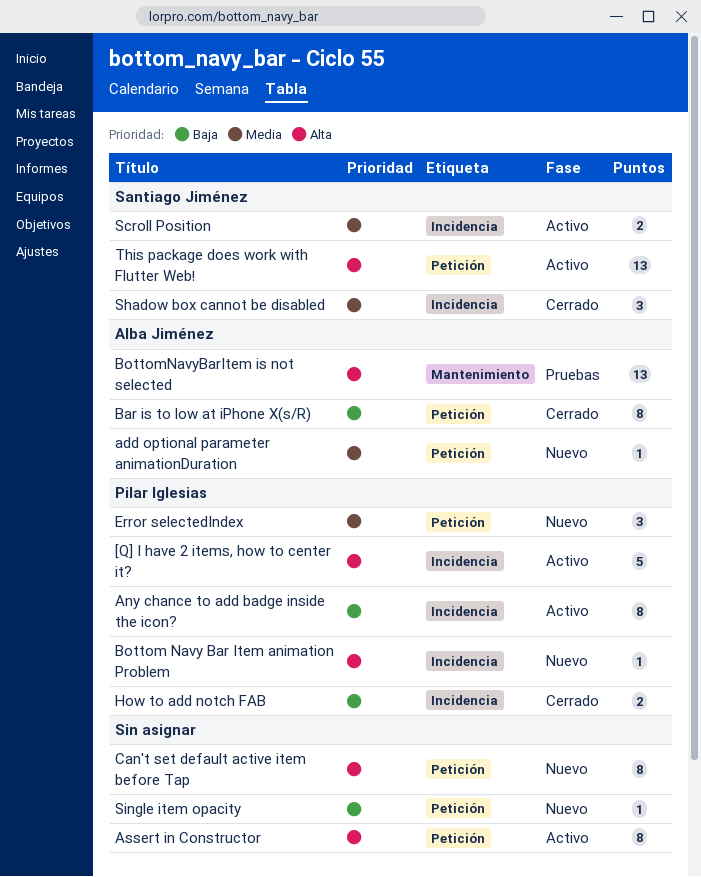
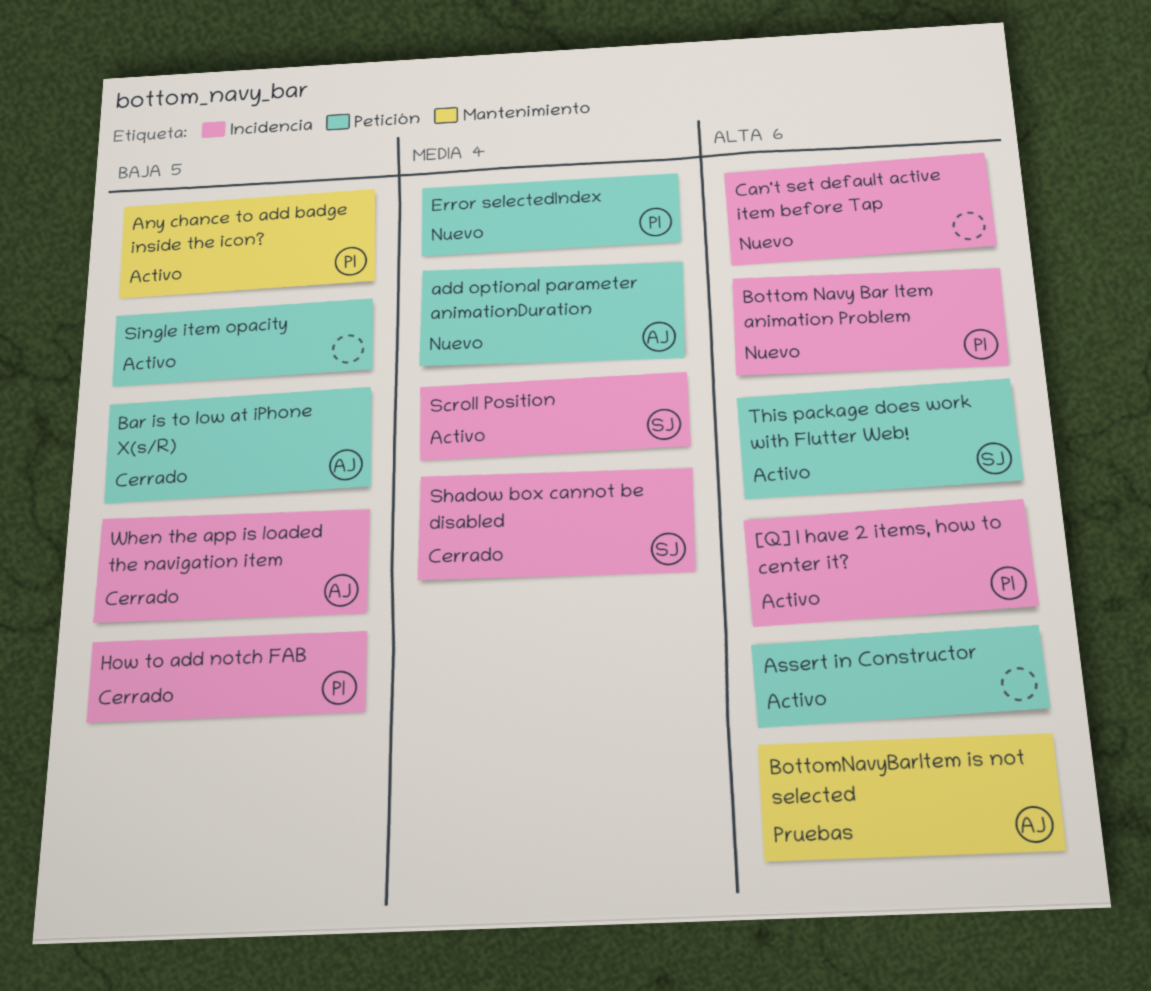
Any chance to add badge inside the icon?, label: Incidencia -> Mantenimiento
Can't set default active item before Tap, label: Petición -> Incidencia
Single item opacity, status: Nuevo -> Activo
When the app is loaded the navigation item: none -> present

